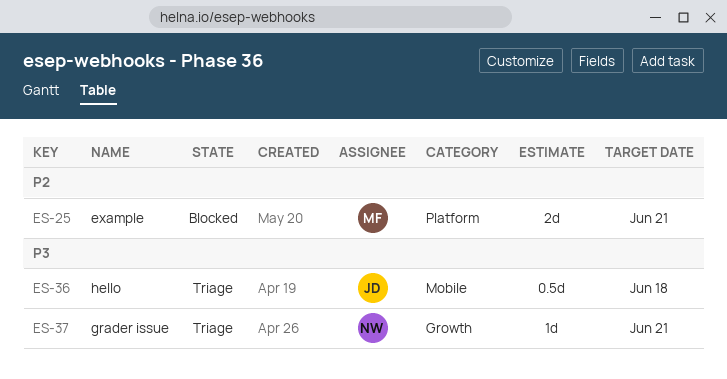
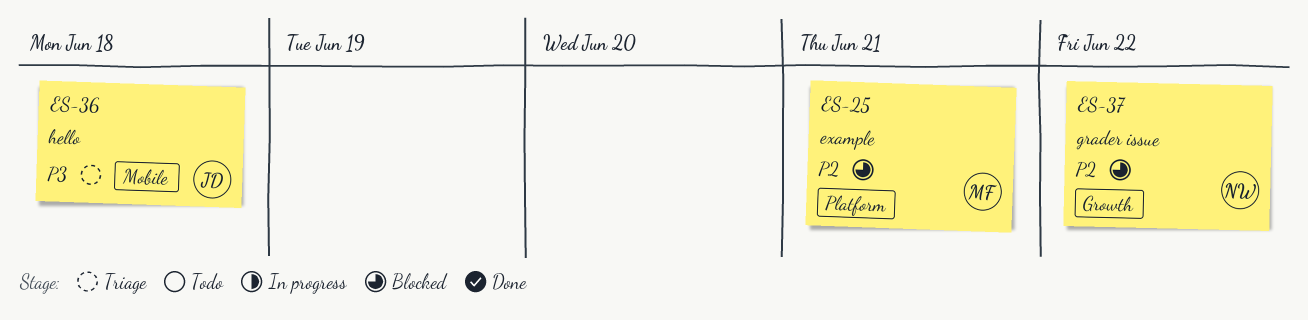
ES-37, status: Triage -> Blocked
ES-37, priority: P3 -> P2
ES-37, due: Jun 21 -> Jun 22

